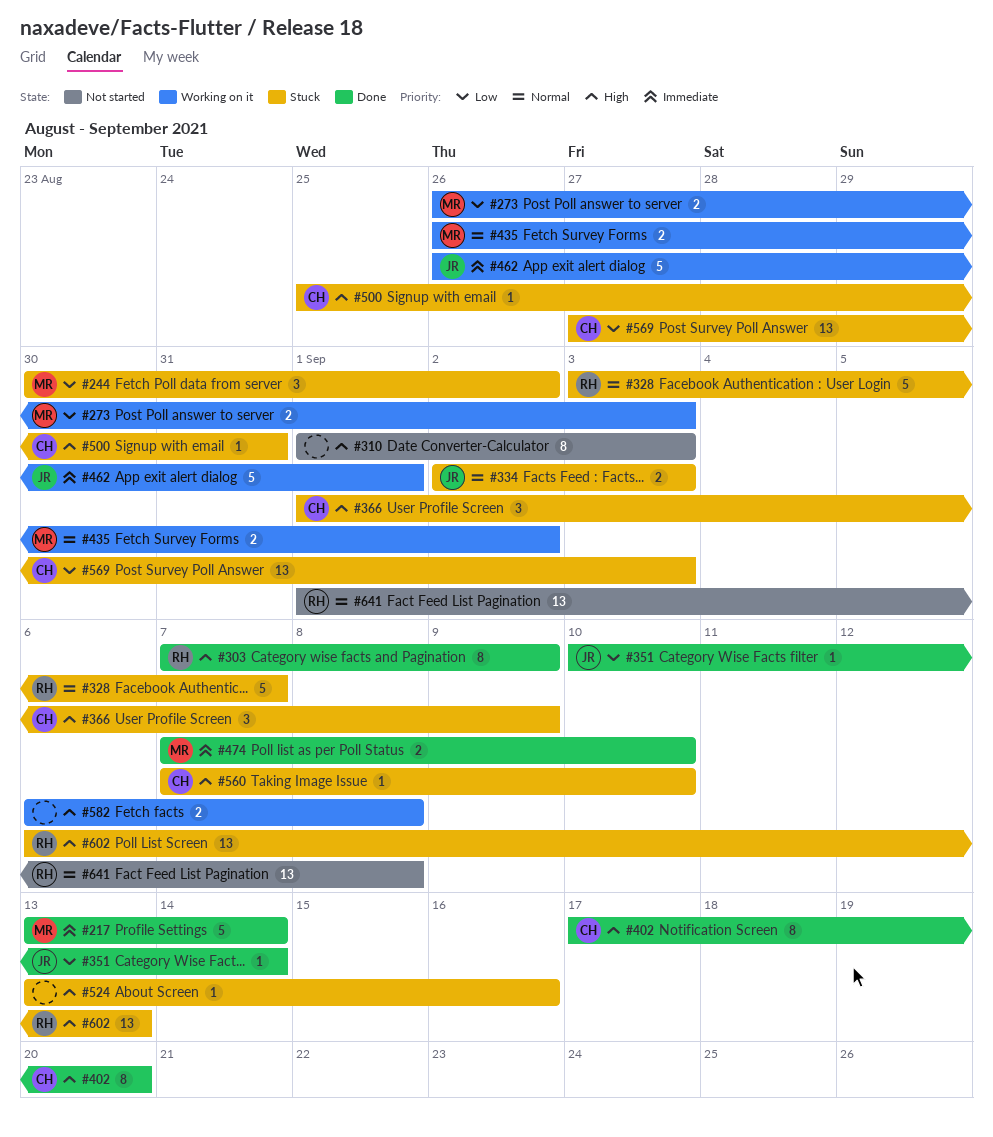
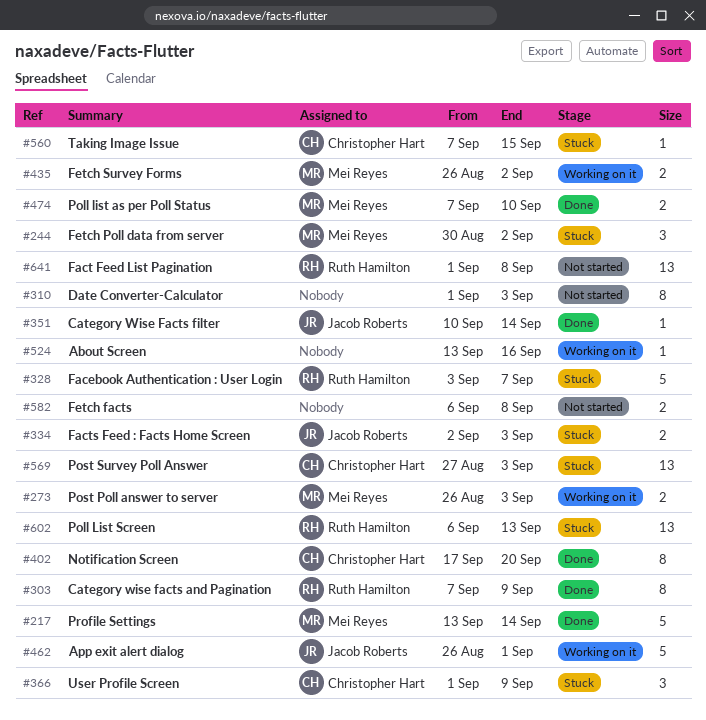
#500: present -> none
#524, status: Stuck -> Working on it
#560, due: Sep 10 -> Sep 15
#582, status: Working on it -> Not started

